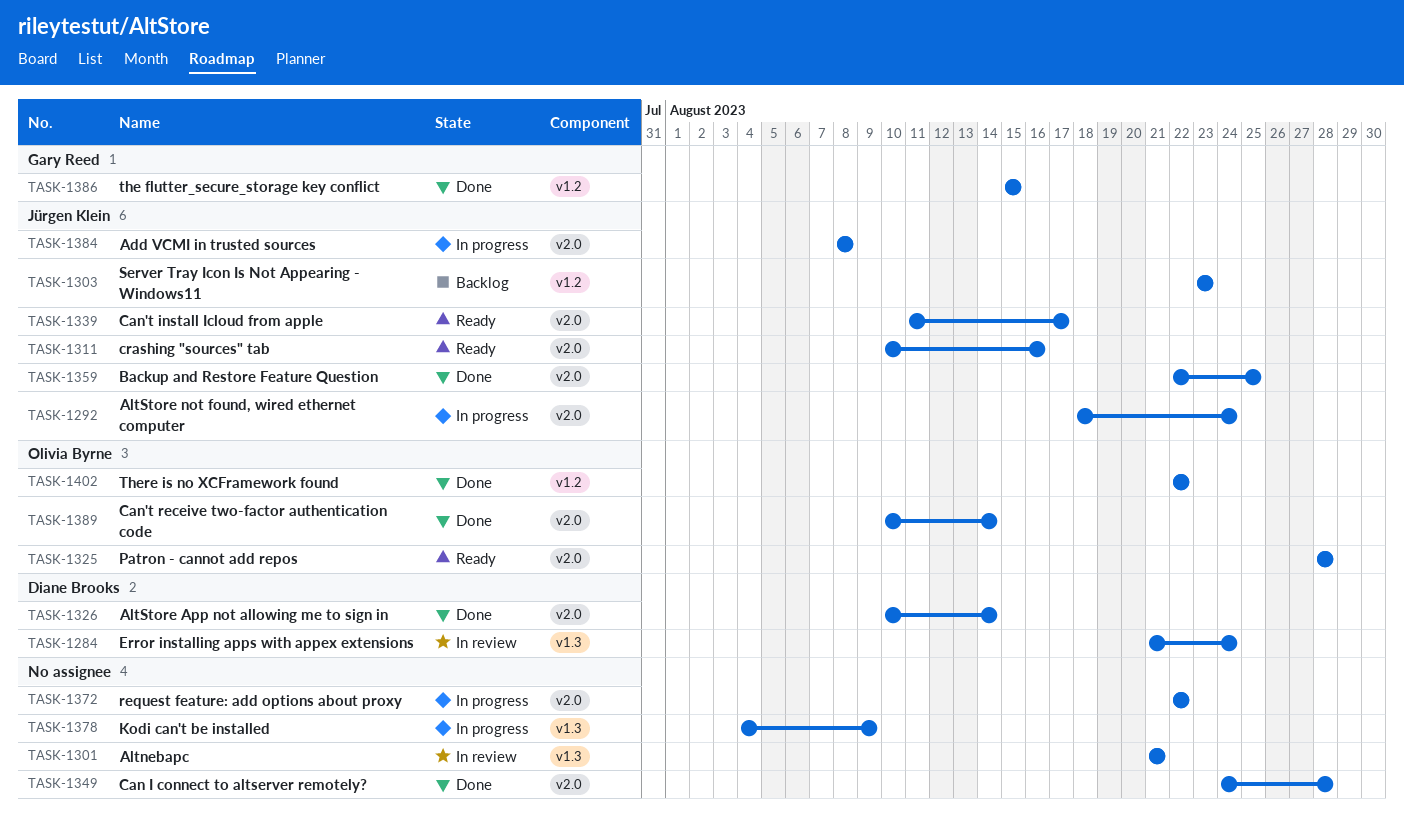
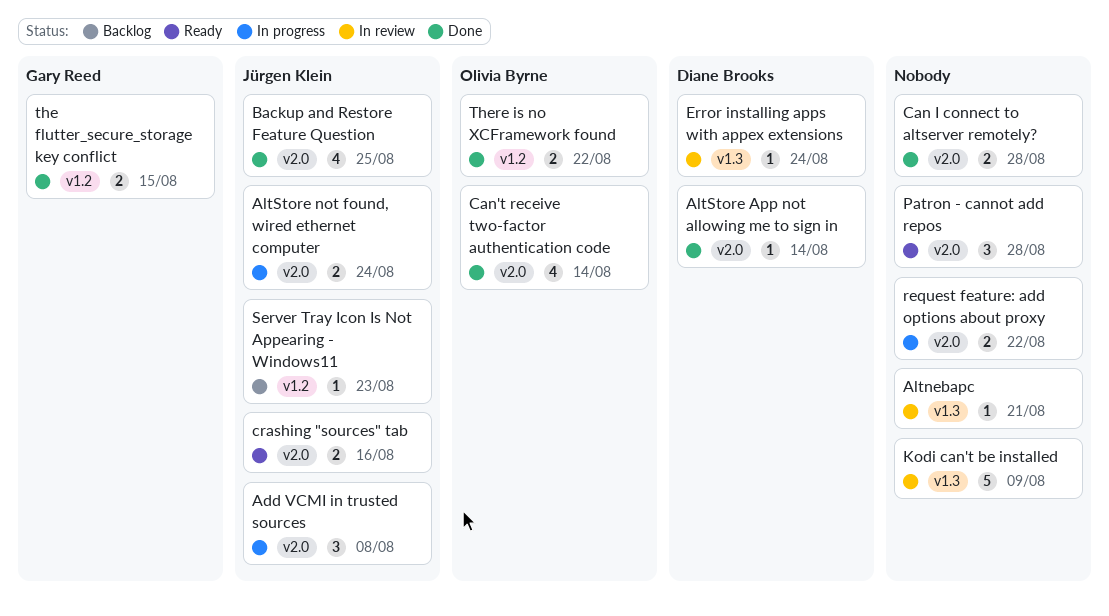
Can't install Icloud from apple: present -> none
Kodi can't be installed, status: In progress -> In review
Patron - cannot add repos, owner: Olivia Byrne -> none

